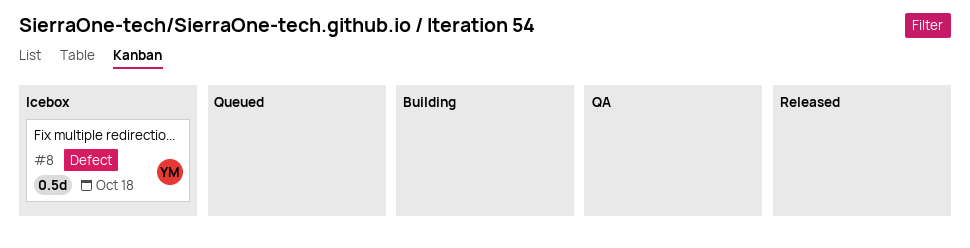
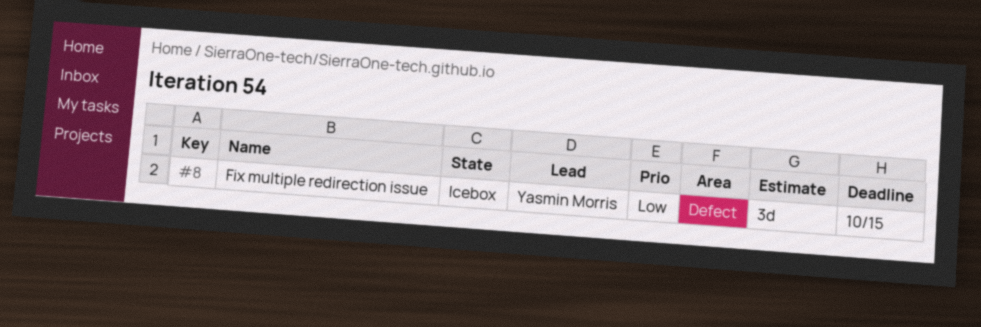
#8, estimate: 0.5d -> 3d
#8, due: Oct 18 -> Oct 15

